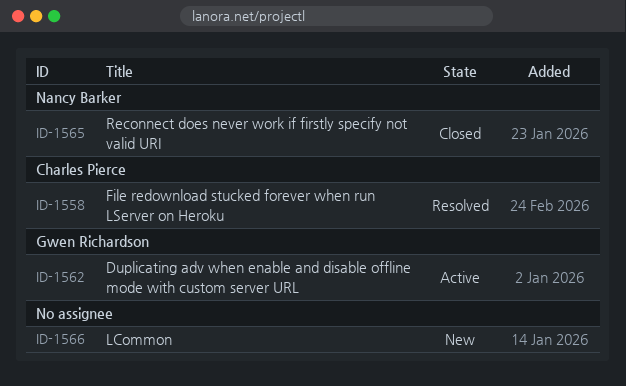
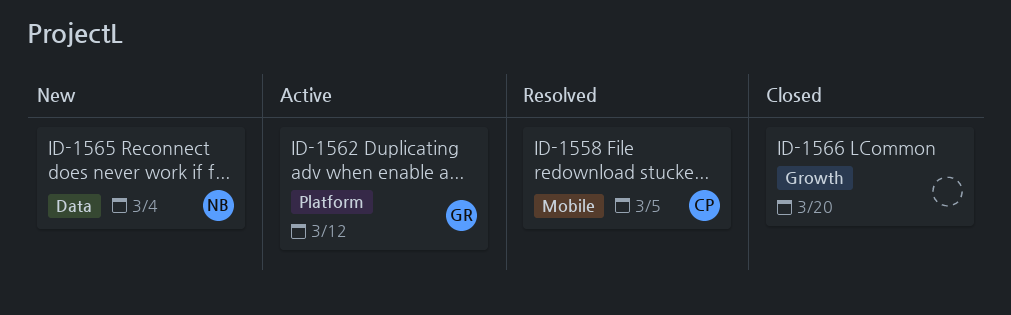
ID-1565, status: Closed -> New
ID-1566, status: New -> Closed

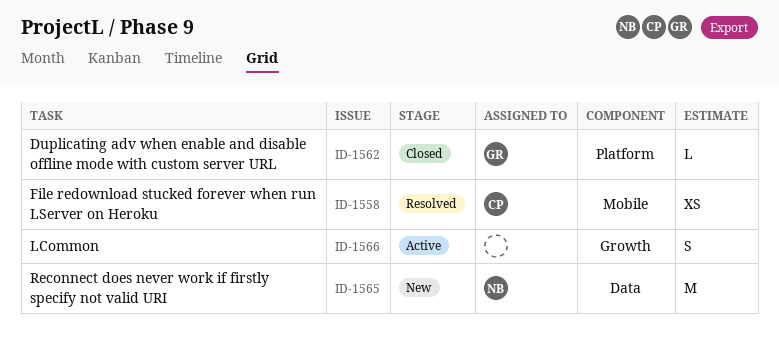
ID-1562, status: Active -> Closed
ID-1566, status: Closed -> Active

